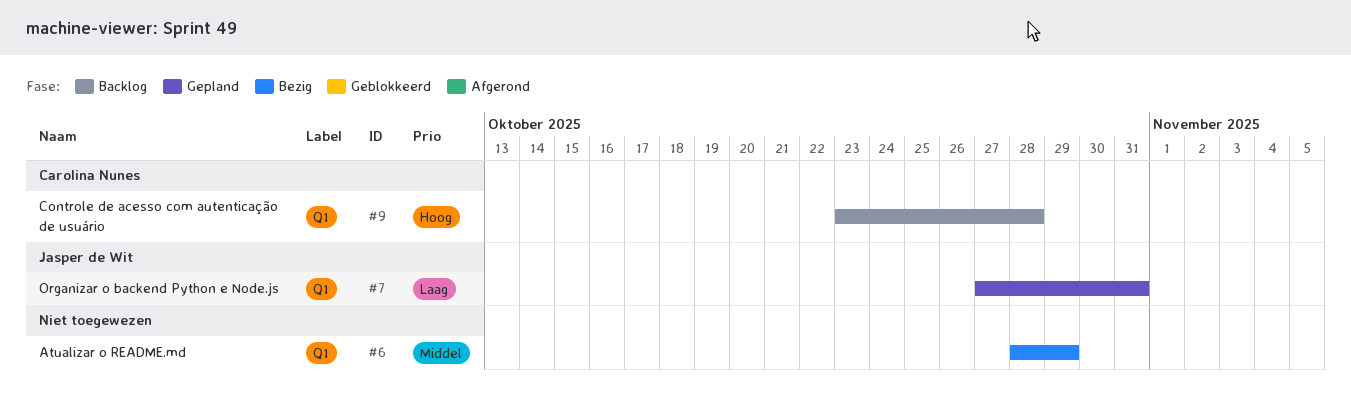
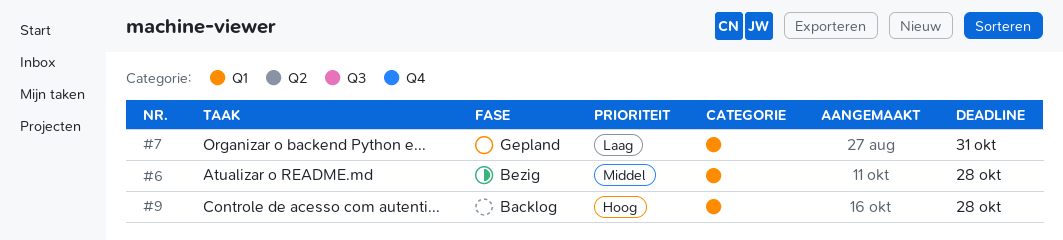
#6, due: Oct 29 -> Oct 28

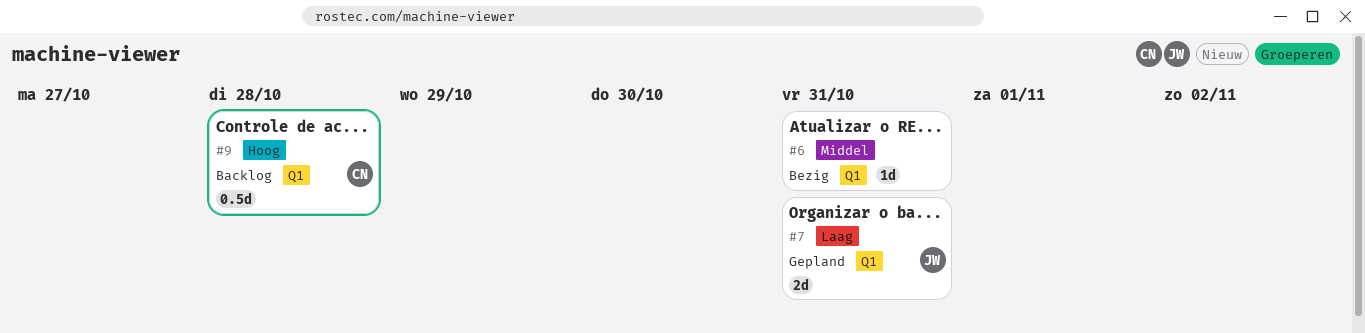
#6, due: Oct 28 -> Oct 31

